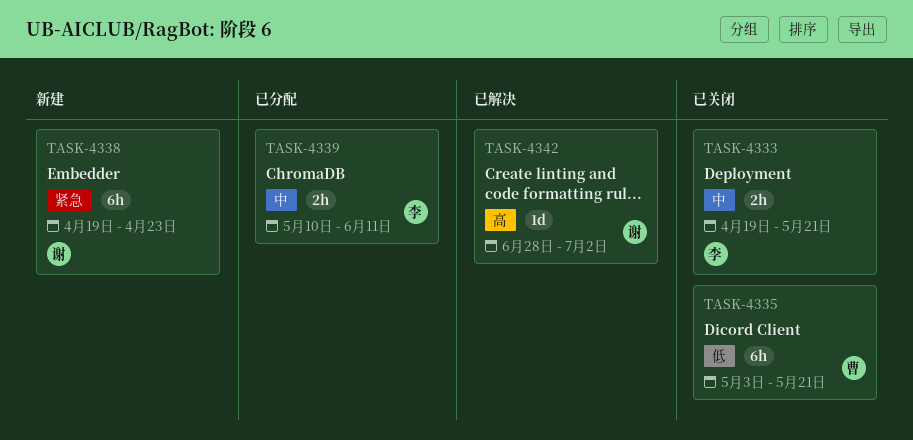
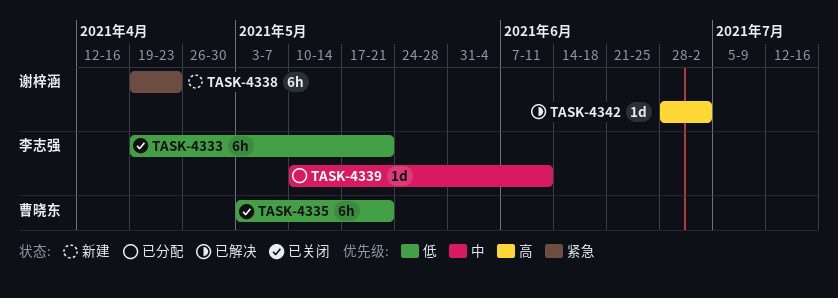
TASK-4333, priority: 中 -> 低
TASK-4333, estimate: 2h -> 6h
TASK-4339, estimate: 2h -> 1d

